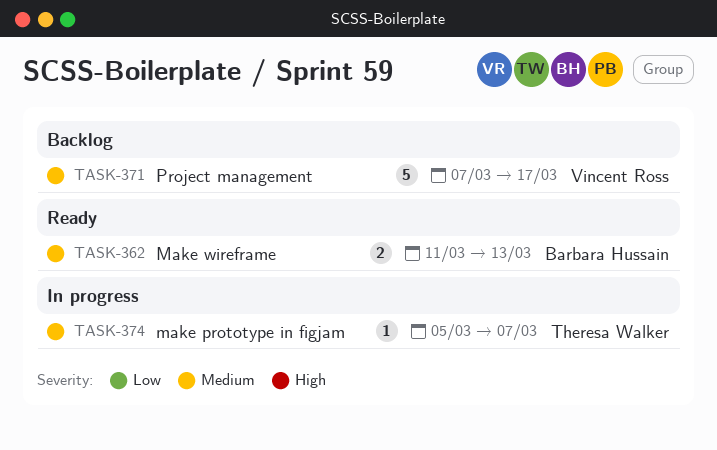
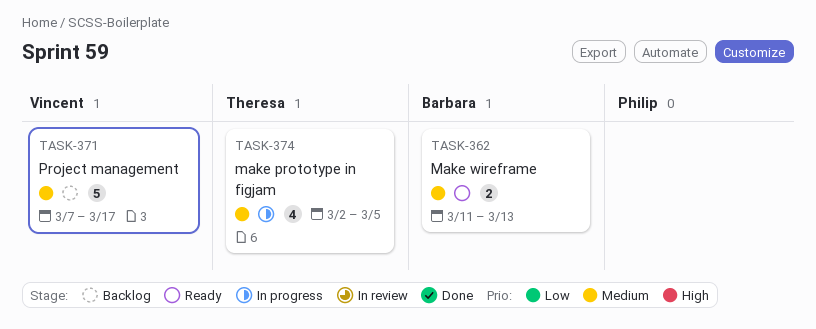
TASK-374, estimate: 1 -> 4
TASK-374, start: Mar 5 -> Mar 2
TASK-374, due: Mar 7 -> Mar 5

